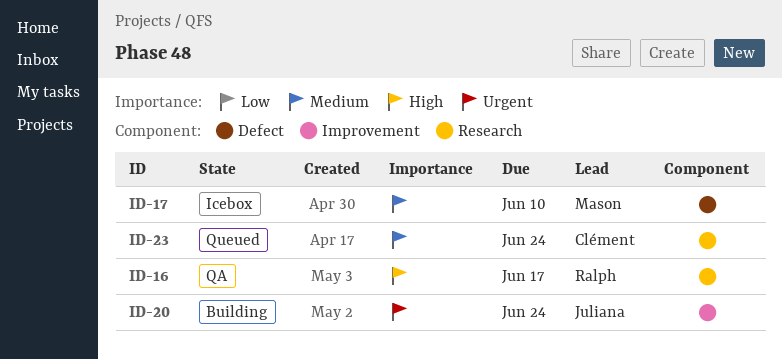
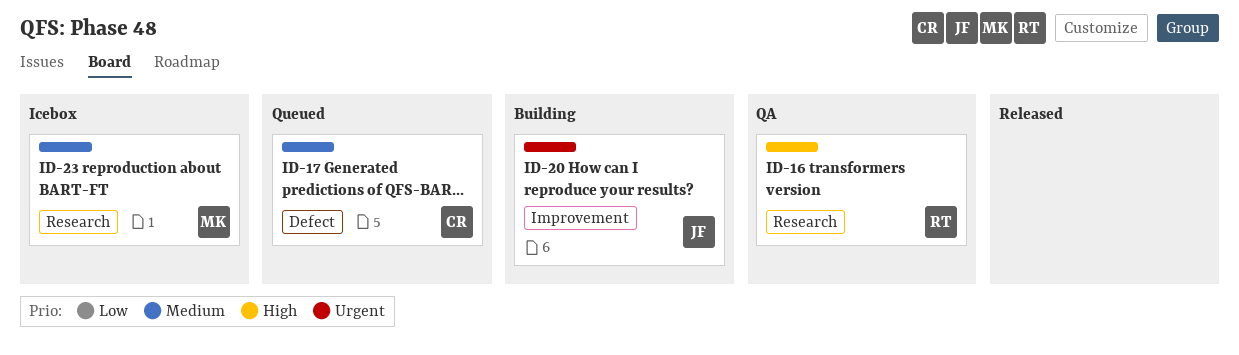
ID-17, status: Icebox -> Queued
ID-17, owner: Mason -> Clément
ID-23, status: Queued -> Icebox
ID-23, owner: Clément -> Mason

